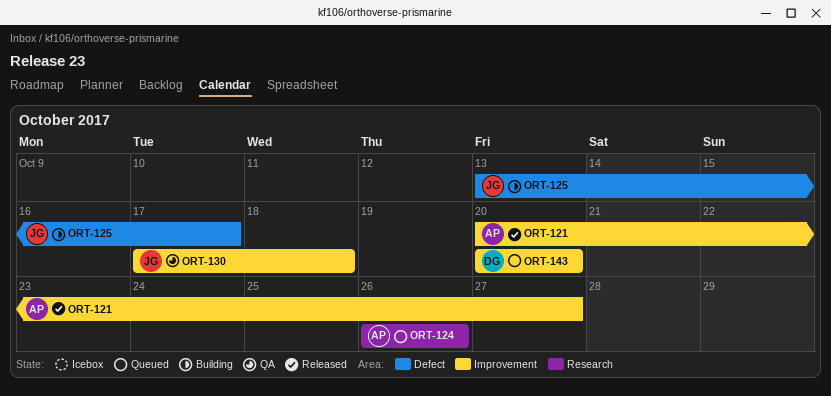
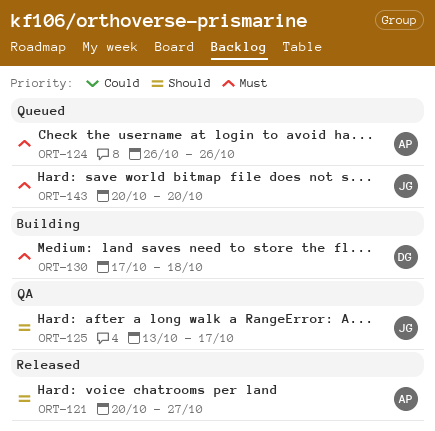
ORT-125, status: Building -> QA
ORT-130, status: QA -> Building
ORT-130, owner: JG -> DG
ORT-143, owner: DG -> JG

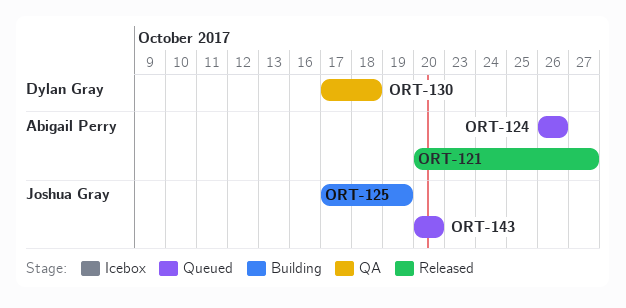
ORT-125, status: QA -> Building
ORT-125, start: Oct 13 -> Oct 17
ORT-125, due: Oct 17 -> Oct 19
ORT-130, status: Building -> QA

